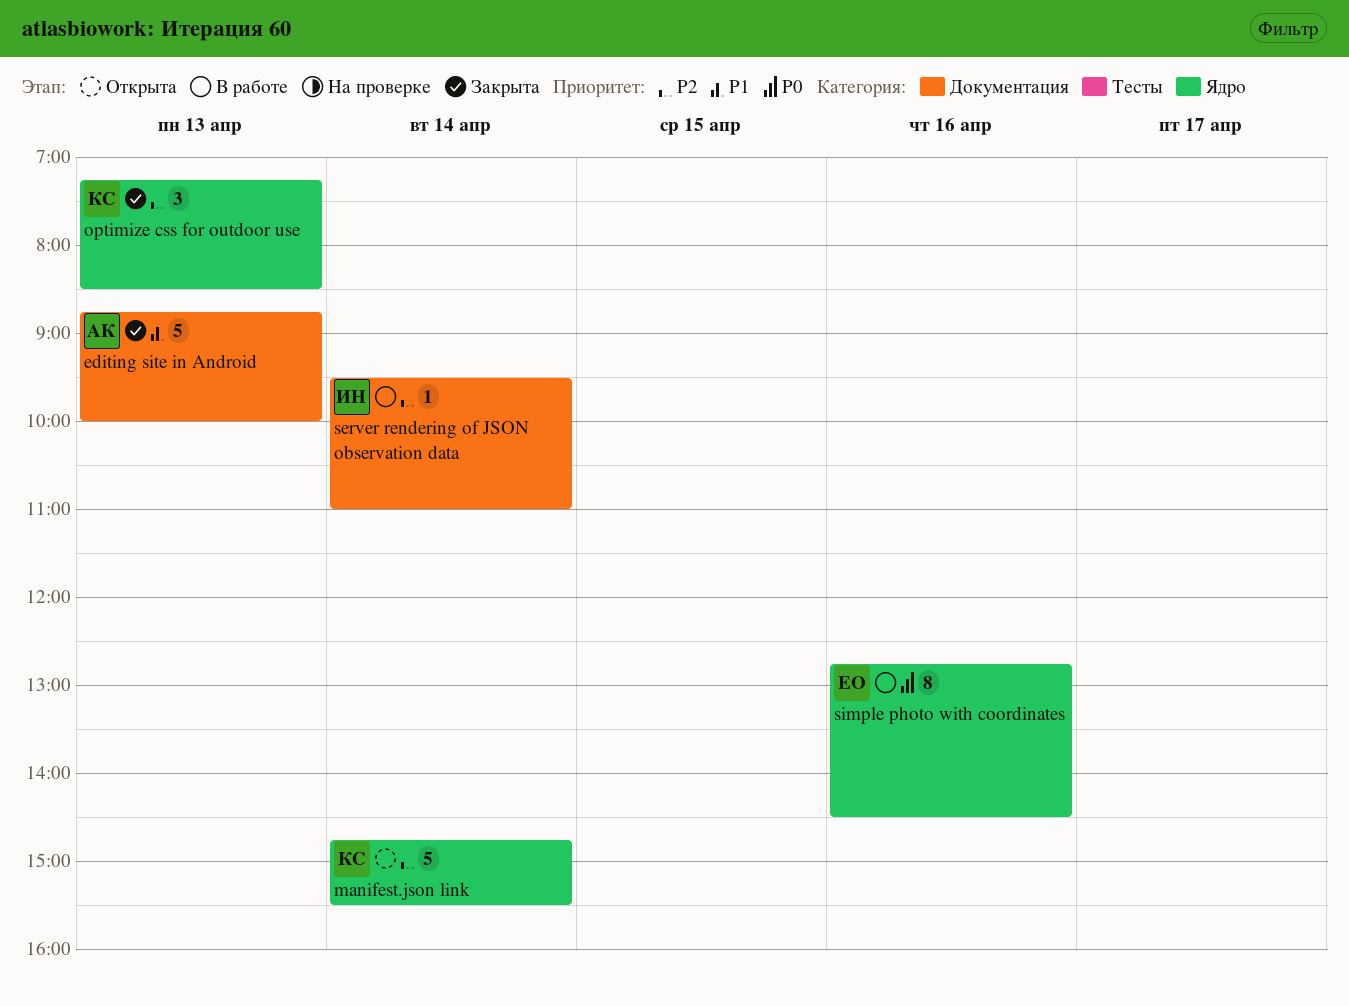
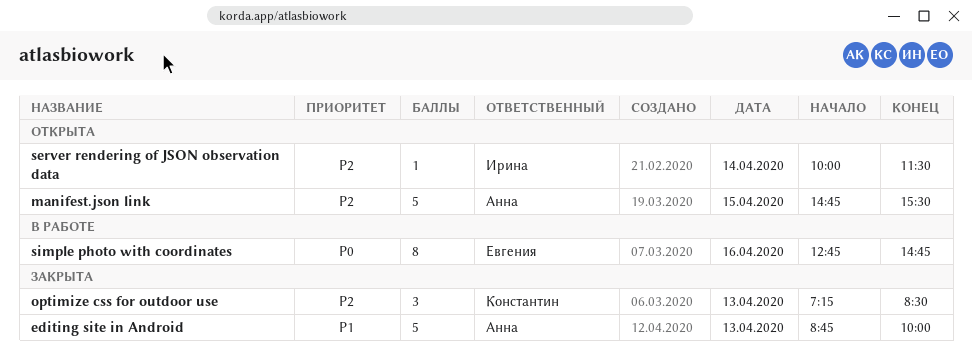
manifest.json link, owner: Константин -> Анна
manifest.json link, day: Apr 14 -> Apr 15
server rendering of JSON observation data, status: В работе -> Открыта
server rendering of JSON observation data, begins: 09:30 -> 10:00
server rendering of JSON observation data, ends: 11:00 -> 11:30
simple photo with coordinates, ends: 14:30 -> 14:45

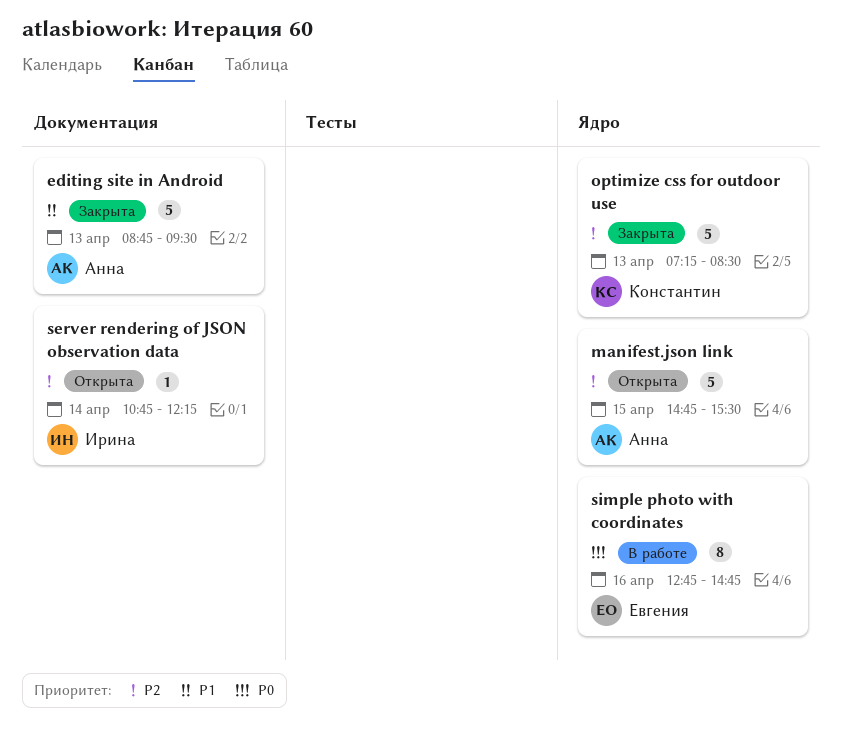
editing site in Android, ends: 10:00 -> 09:30
optimize css for outdoor use, estimate: 3 -> 5
server rendering of JSON observation data, begins: 10:00 -> 10:45
server rendering of JSON observation data, ends: 11:30 -> 12:15

